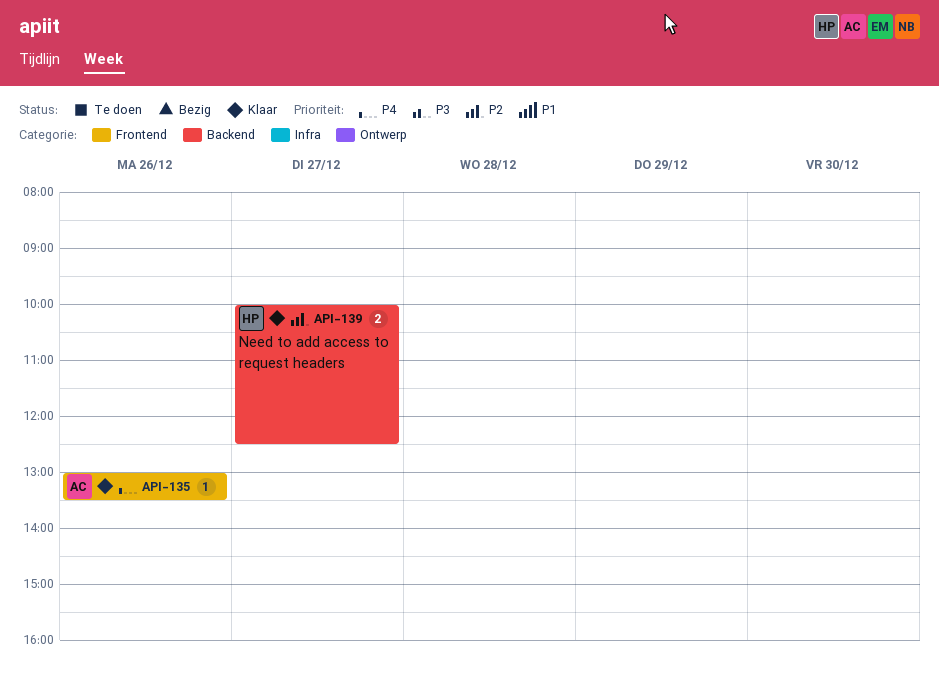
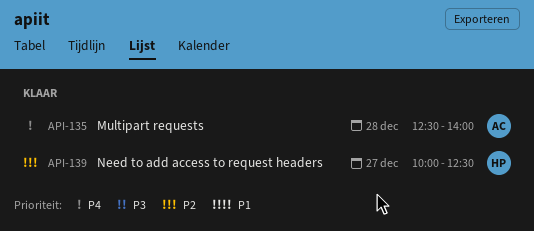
API-135, day: Dec 26 -> Dec 28
API-135, begins: 13:00 -> 12:30
API-135, ends: 13:30 -> 14:00

